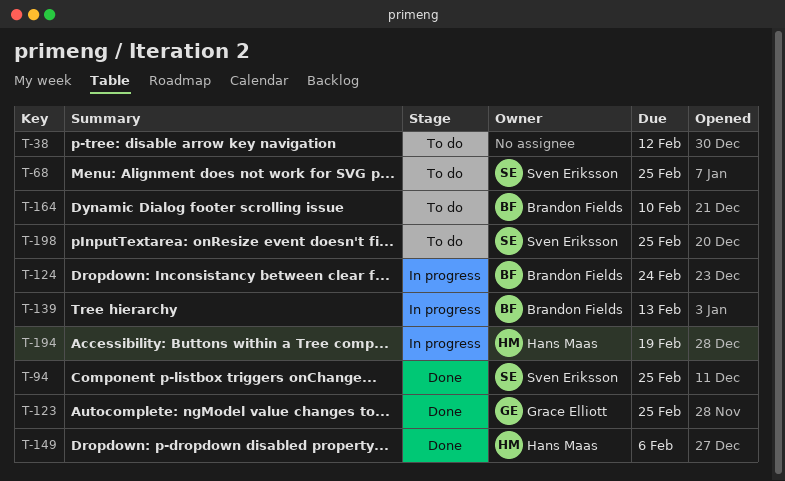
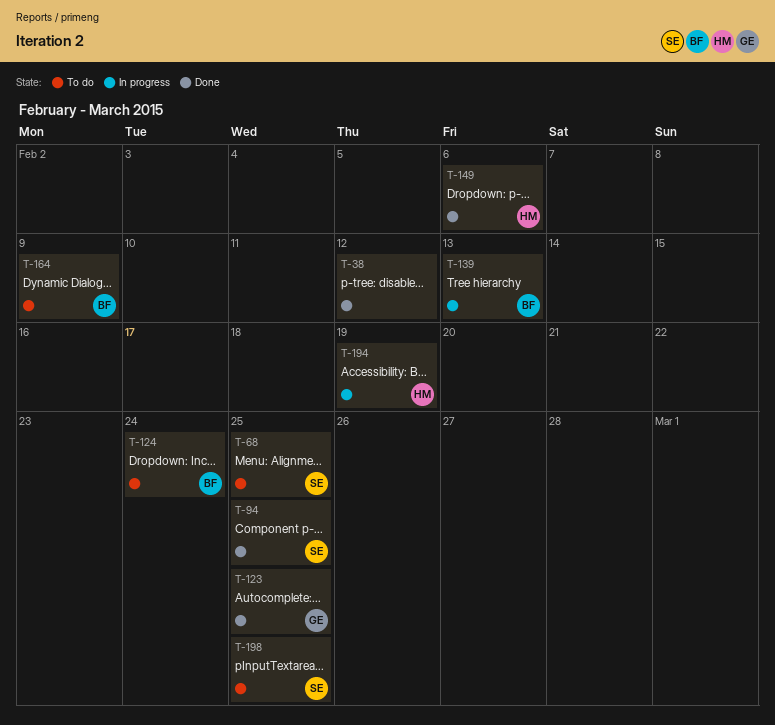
T-38, status: To do -> Done
T-124, status: In progress -> To do
T-164, due: Feb 10 -> Feb 9

